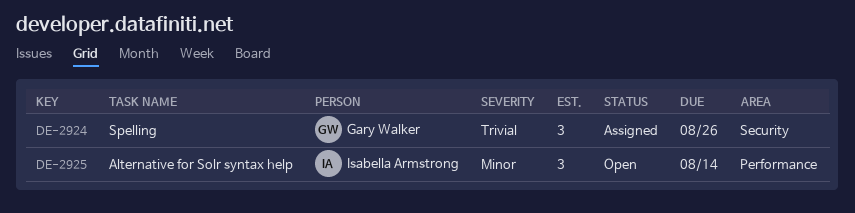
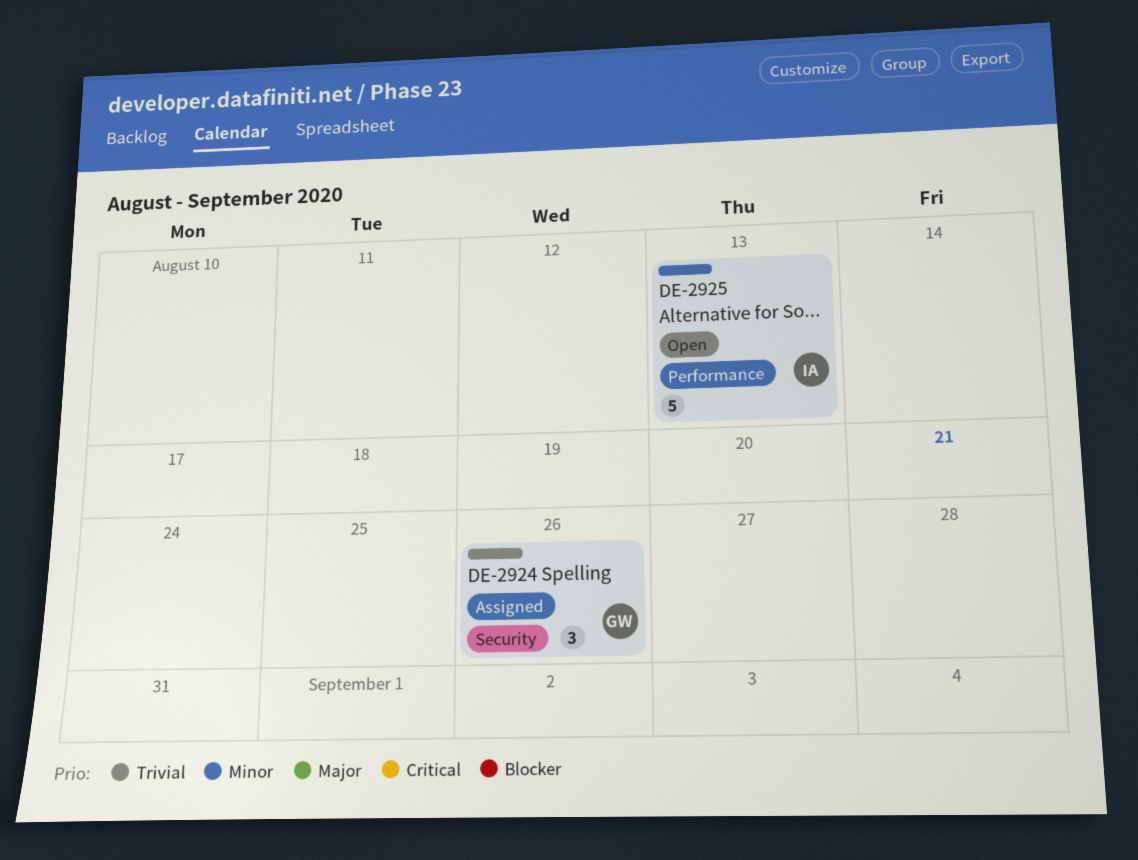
DE-2925, estimate: 3 -> 5
DE-2925, due: Aug 14 -> Aug 13

